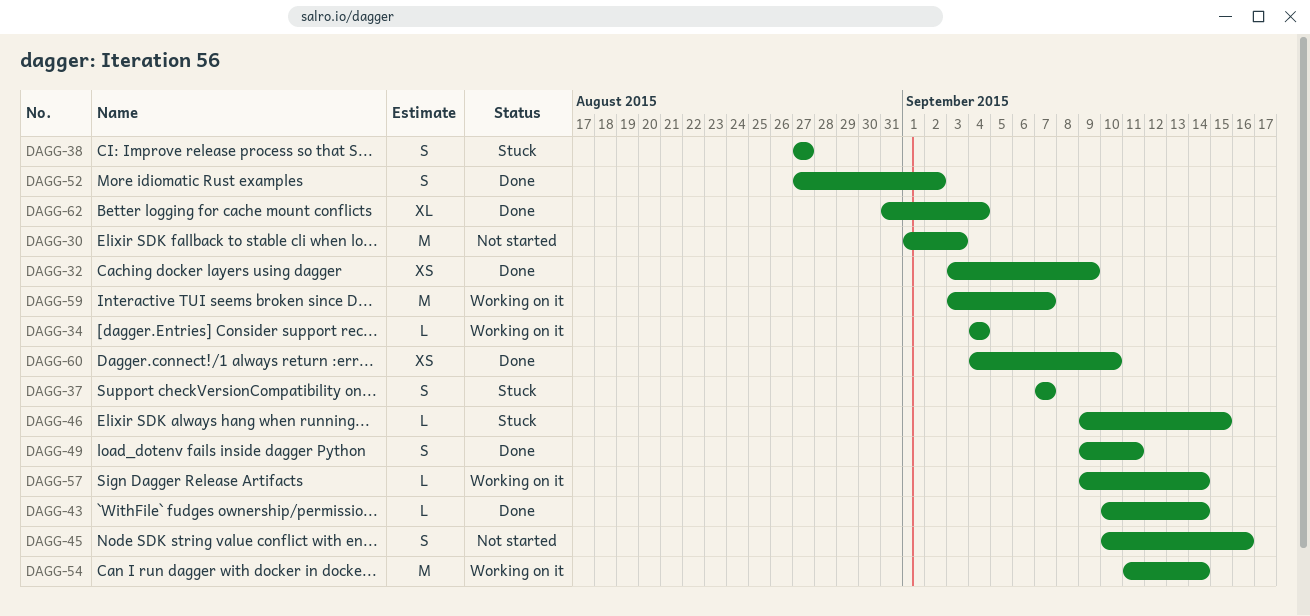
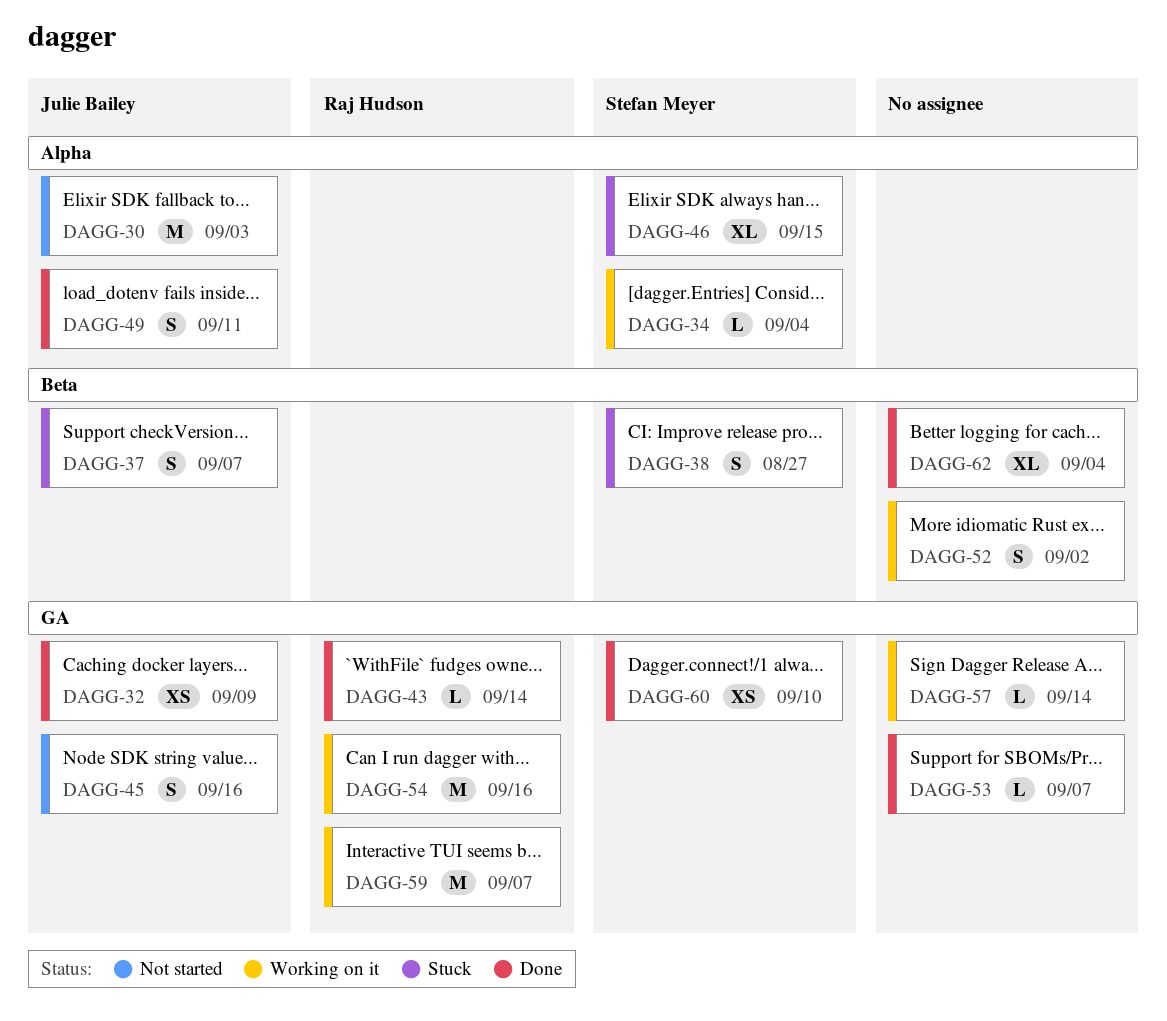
DAGG-46, estimate: L -> XL
DAGG-52, status: Done -> Working on it
DAGG-53: none -> present
DAGG-54, due: Sep 14 -> Sep 16

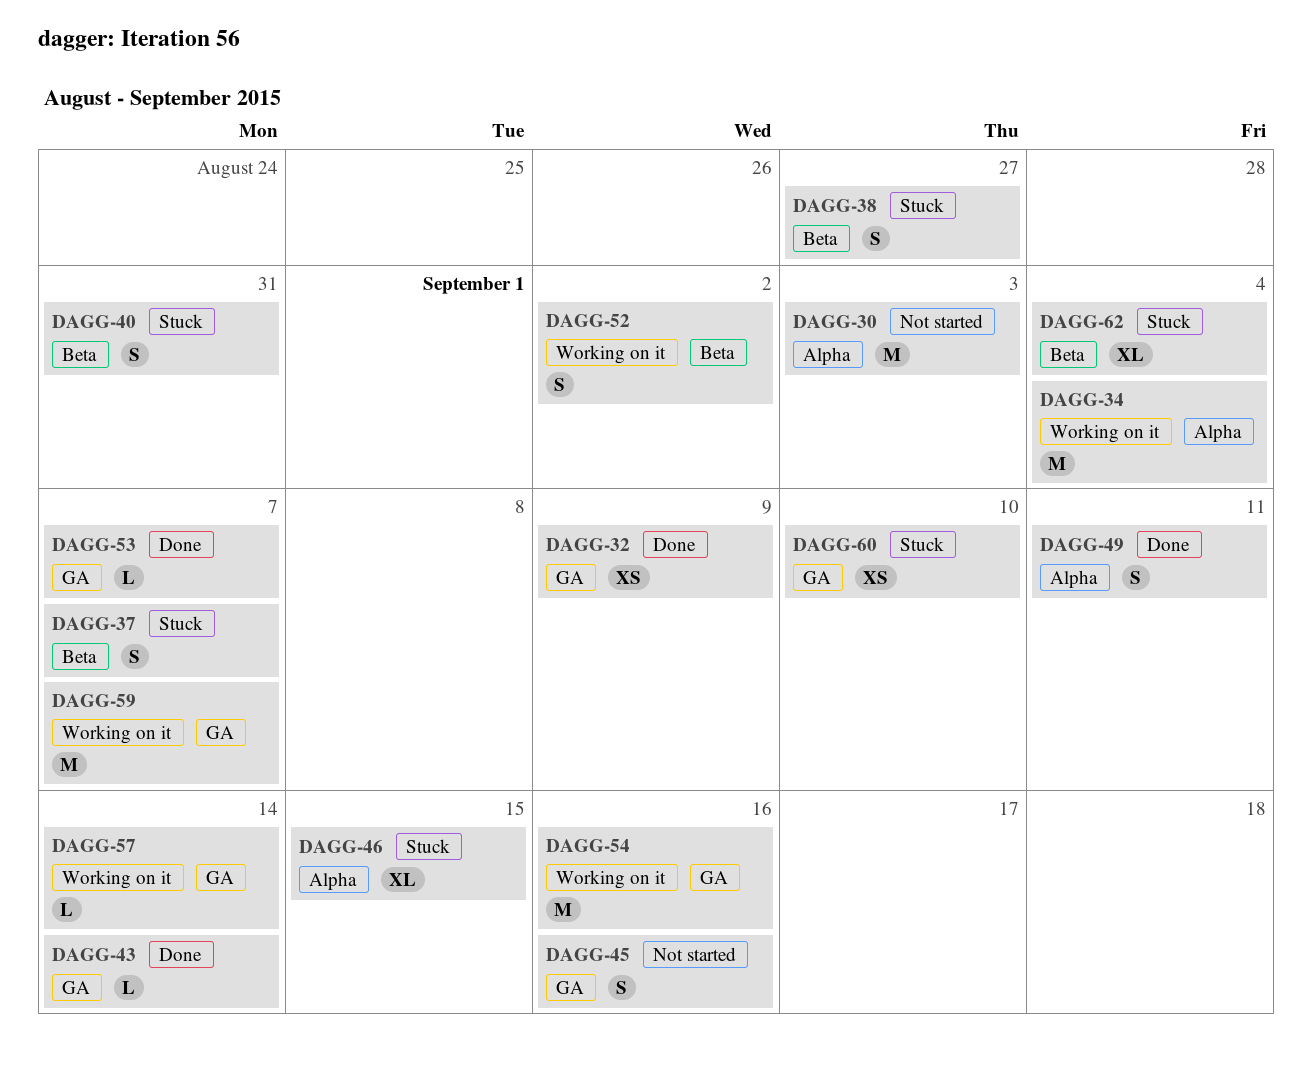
DAGG-34, estimate: L -> M
DAGG-40: none -> present
DAGG-60, status: Done -> Stuck
DAGG-62, status: Done -> Stuck

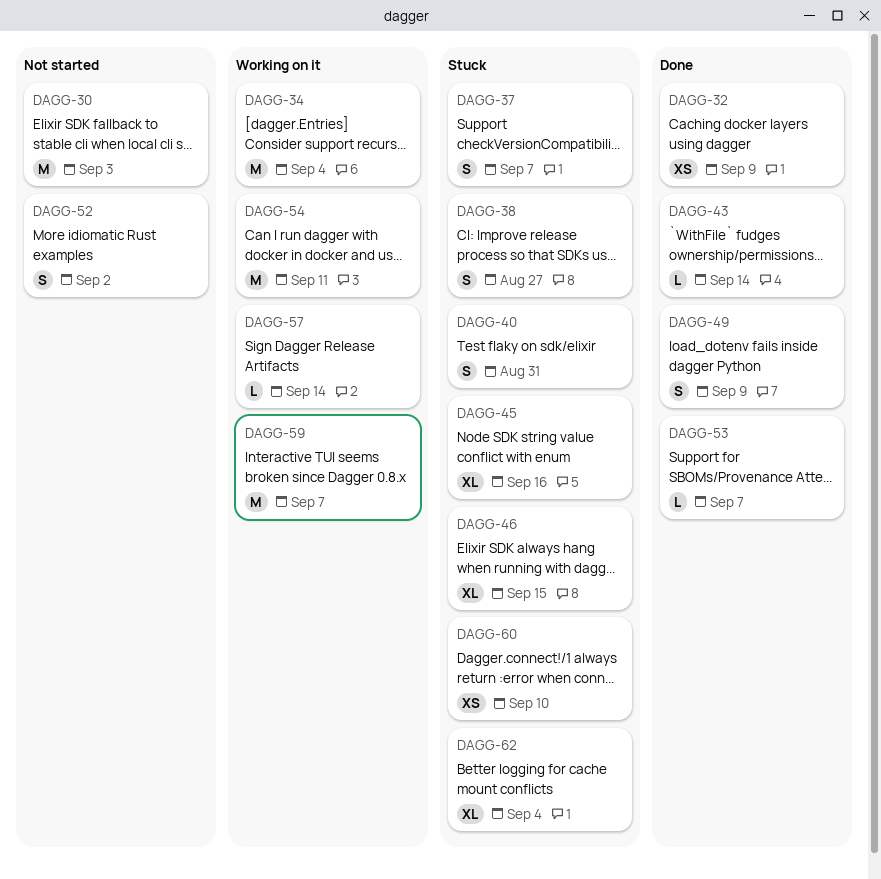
DAGG-45, status: Not started -> Stuck
DAGG-45, estimate: S -> XL
DAGG-49, due: Sep 11 -> Sep 9
DAGG-52, status: Working on it -> Not started
DAGG-54, due: Sep 16 -> Sep 11

